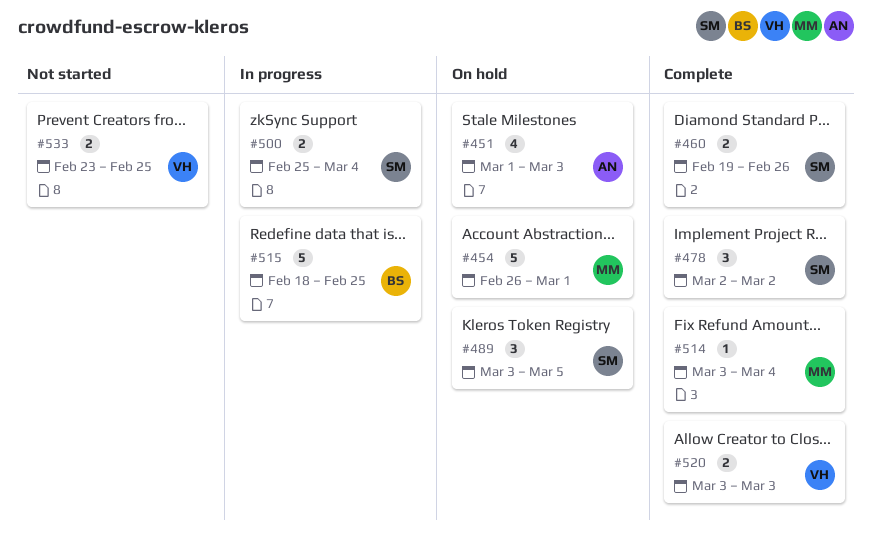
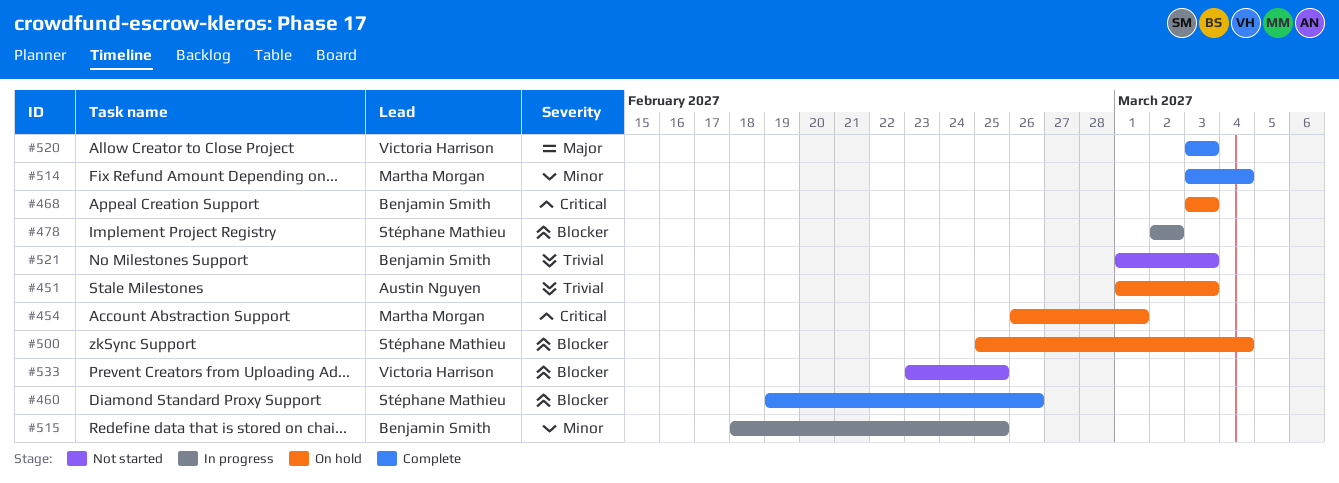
#468: none -> present
#478, status: Complete -> In progress
#489: present -> none
#500, status: In progress -> On hold
#521: none -> present

